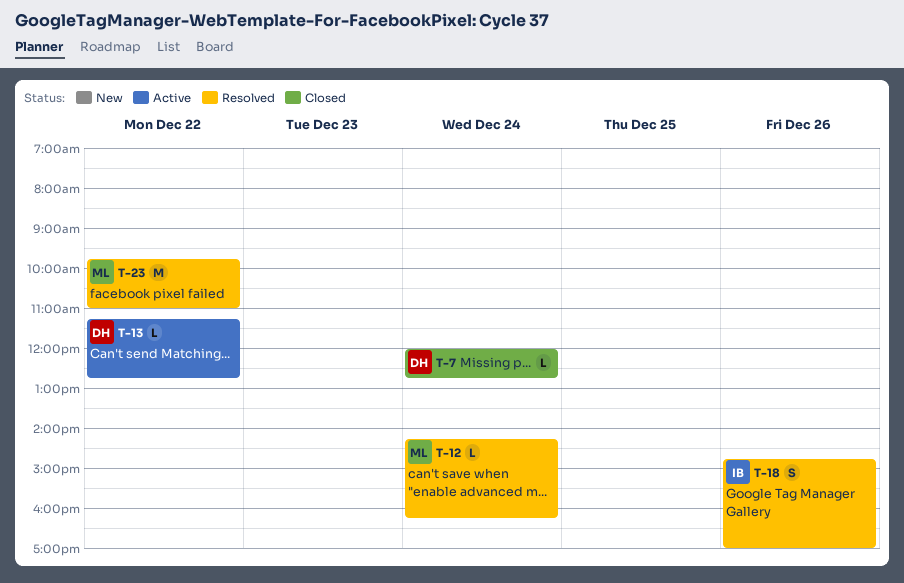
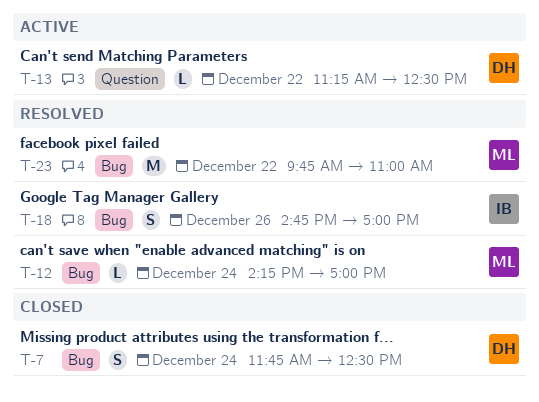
T-7, estimate: L -> S
T-7, begins: 12:00 -> 11:45
T-7, ends: 12:45 -> 12:30
T-12, ends: 16:15 -> 17:00
T-13, ends: 12:45 -> 12:30

